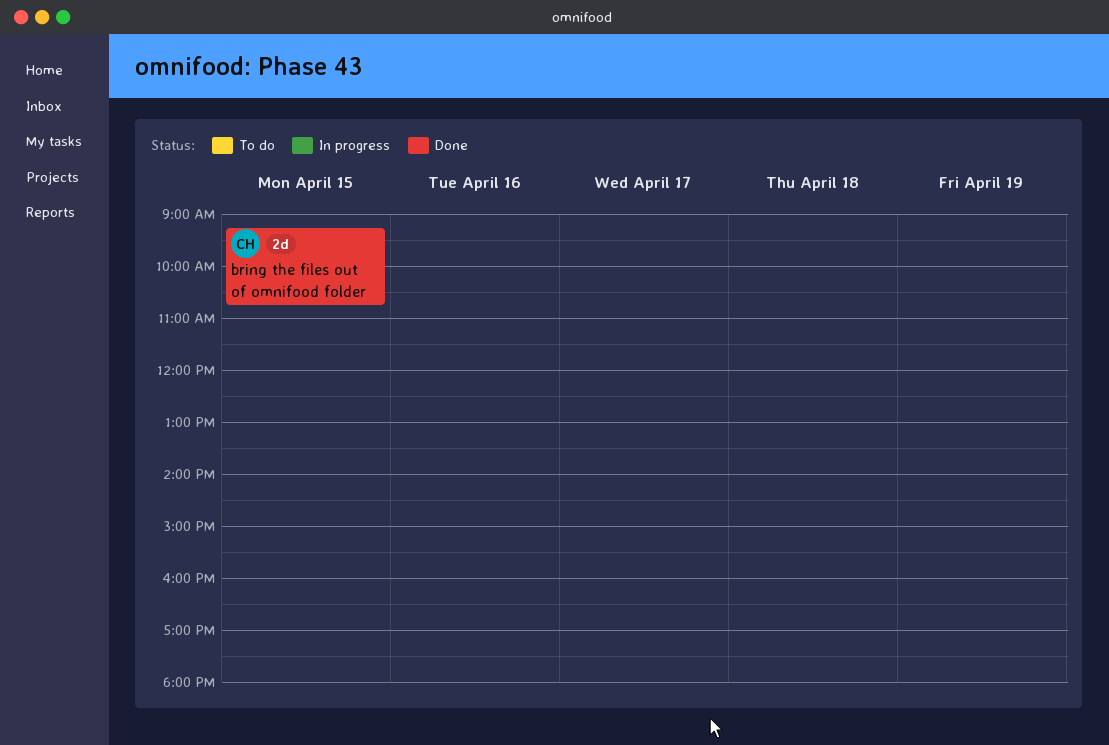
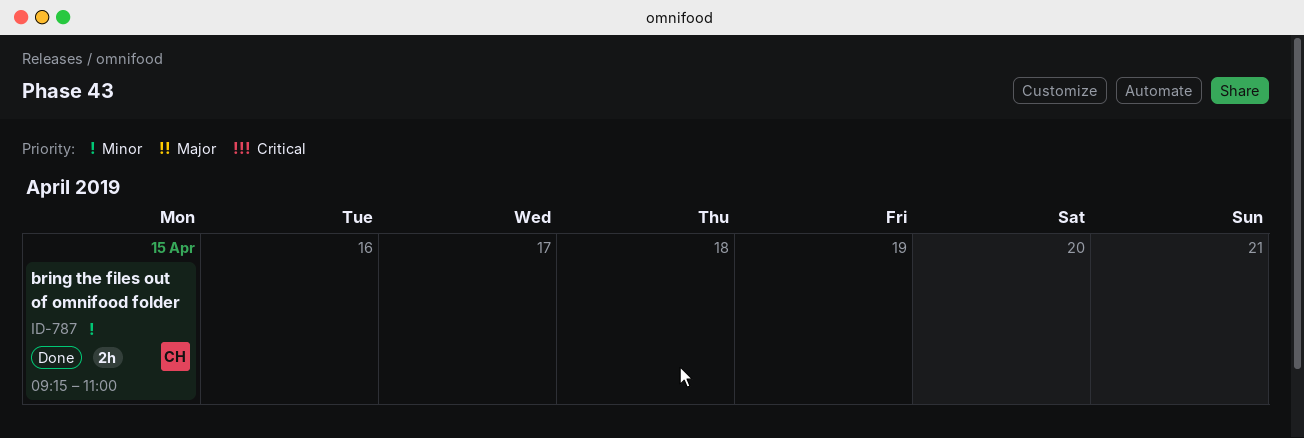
bring the files out of omnifood folder, estimate: 2d -> 2h
bring the files out of omnifood folder, ends: 10:45 -> 11:00

